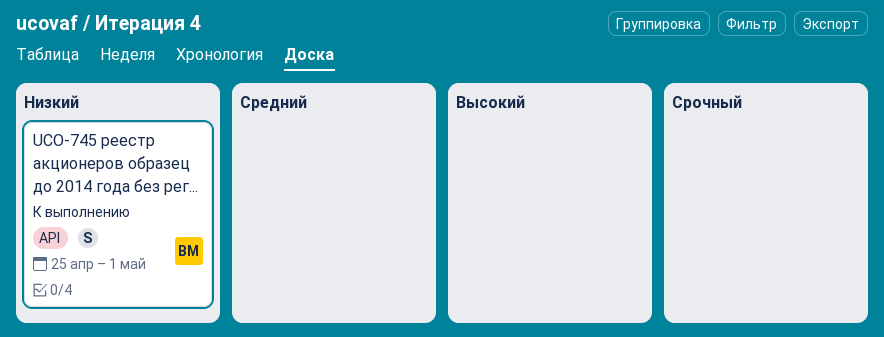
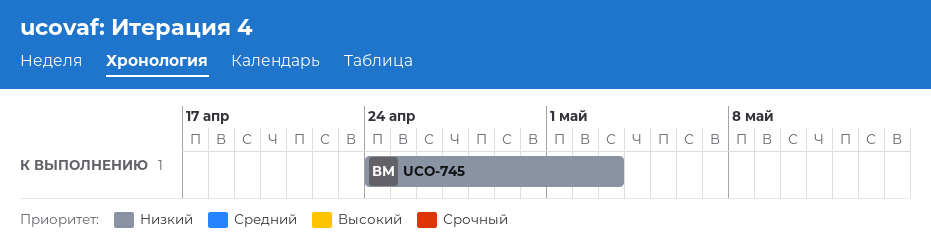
UCO-745, start: Apr 25 -> Apr 24
UCO-745, due: May 1 -> May 3

